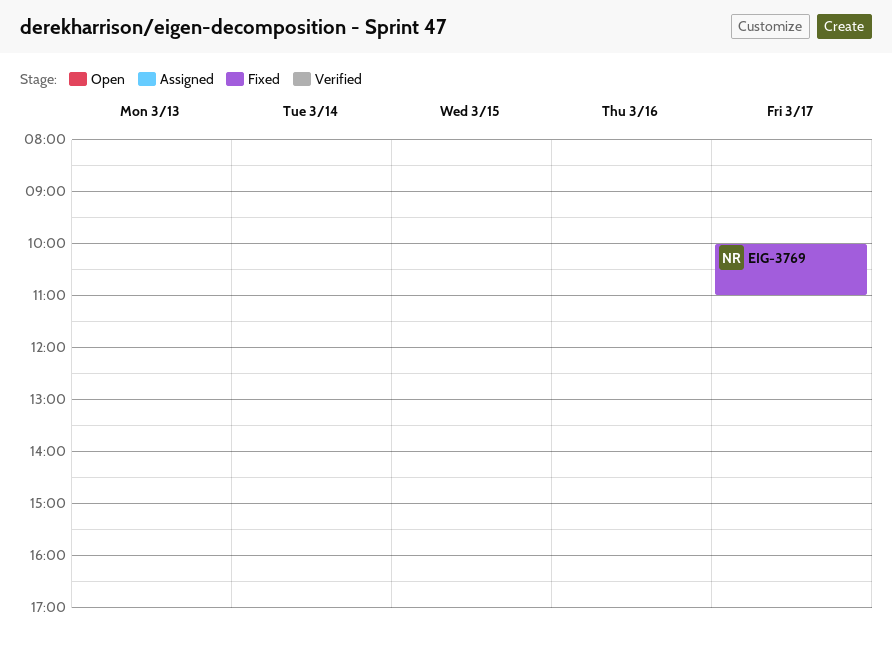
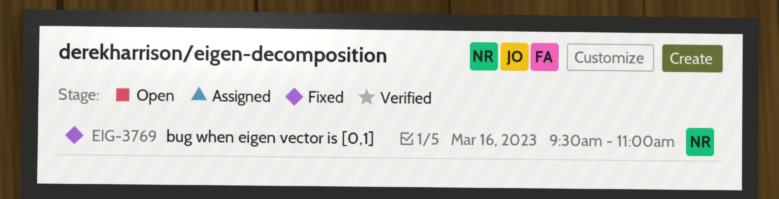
EIG-3769, day: Mar 17 -> Mar 16
EIG-3769, begins: 10:00 -> 09:30

